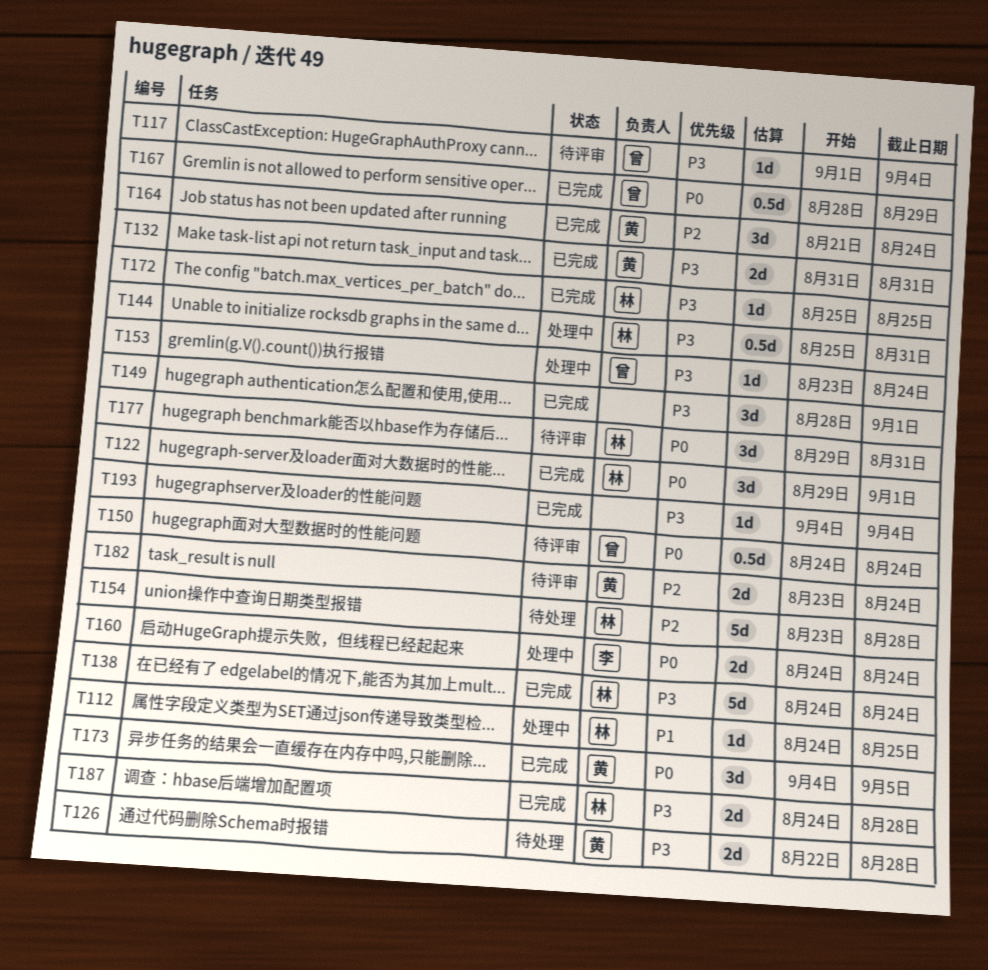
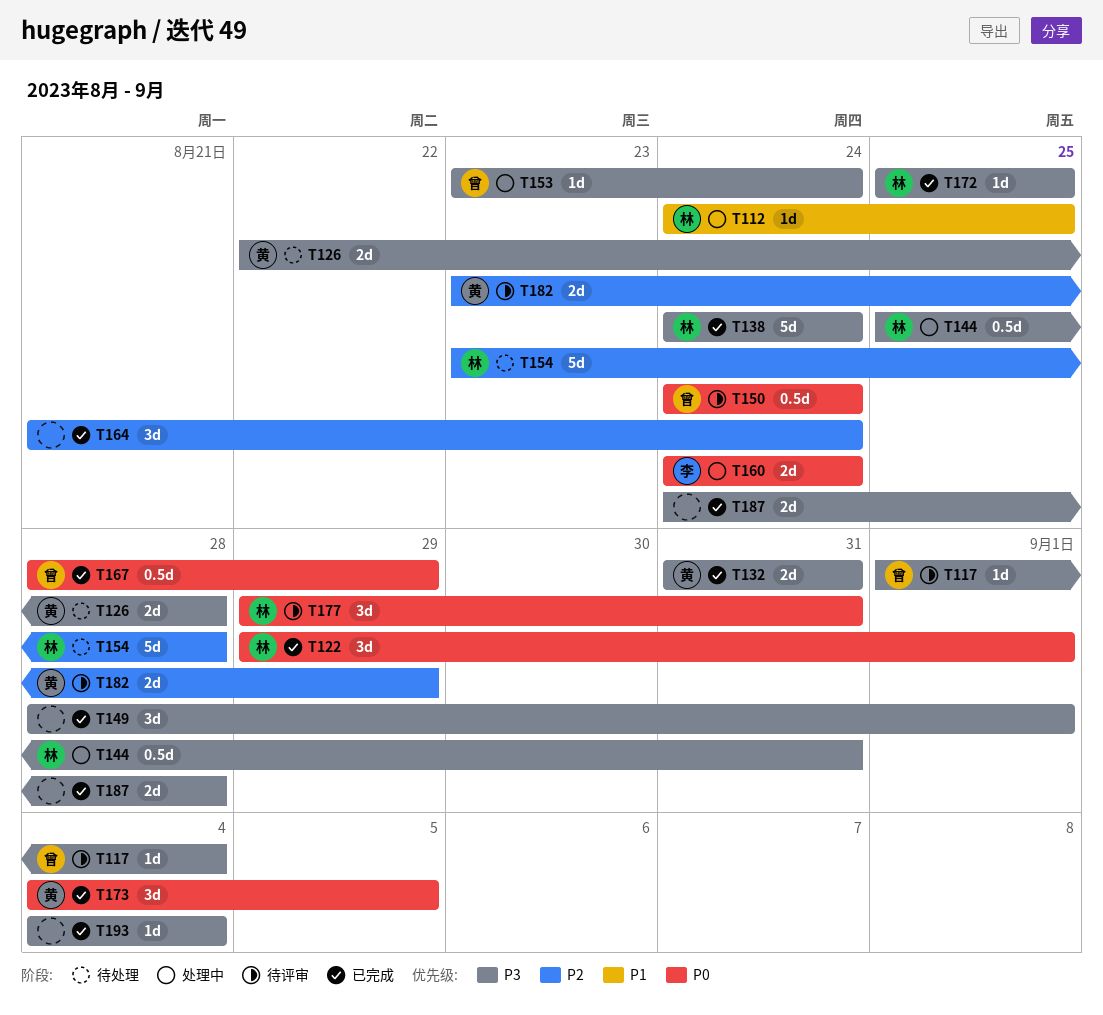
T164, owner: 黄 -> none
T182, due: Aug 24 -> Aug 29
T187, owner: 林 -> none

